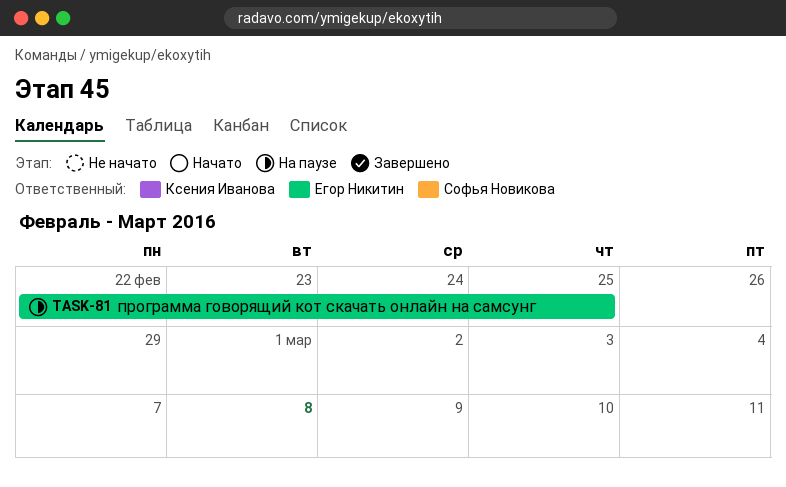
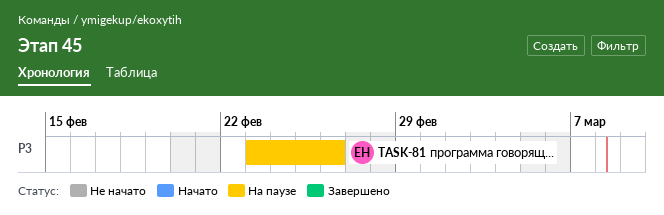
TASK-81, start: Feb 22 -> Feb 23
TASK-81, due: Feb 25 -> Feb 26

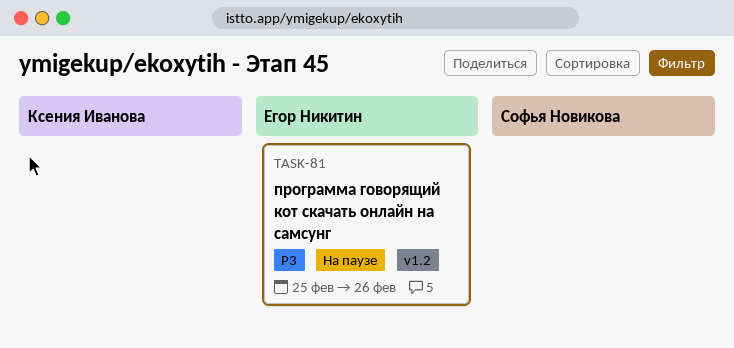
TASK-81, start: Feb 23 -> Feb 25

